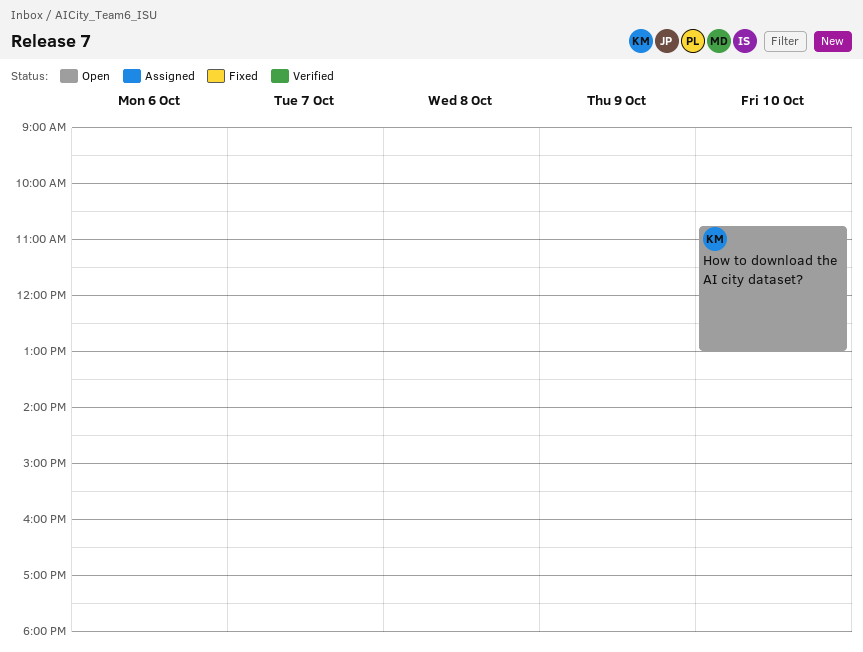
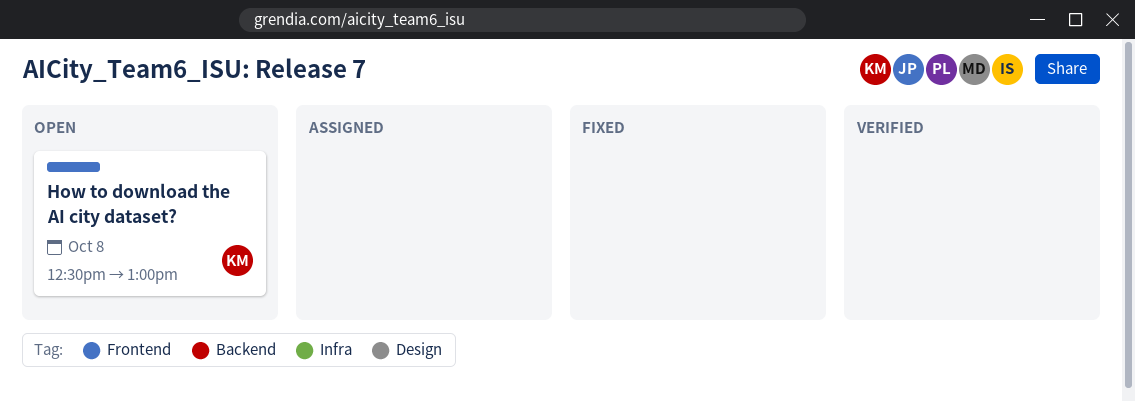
How to download the AI city dataset?, day: Oct 10 -> Oct 8
How to download the AI city dataset?, begins: 10:45 -> 12:30

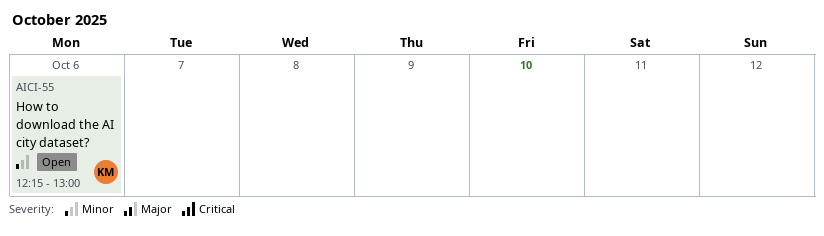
How to download the AI city dataset?, day: Oct 8 -> Oct 6
How to download the AI city dataset?, begins: 12:30 -> 12:15

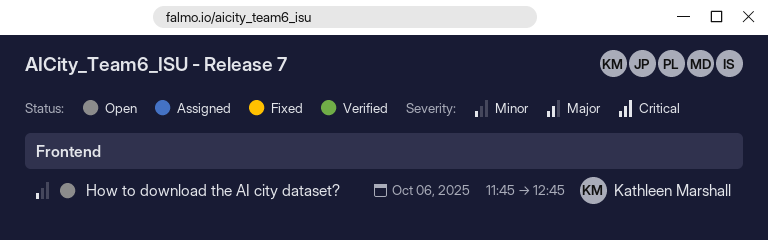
How to download the AI city dataset?, begins: 12:15 -> 11:45
How to download the AI city dataset?, ends: 13:00 -> 12:45

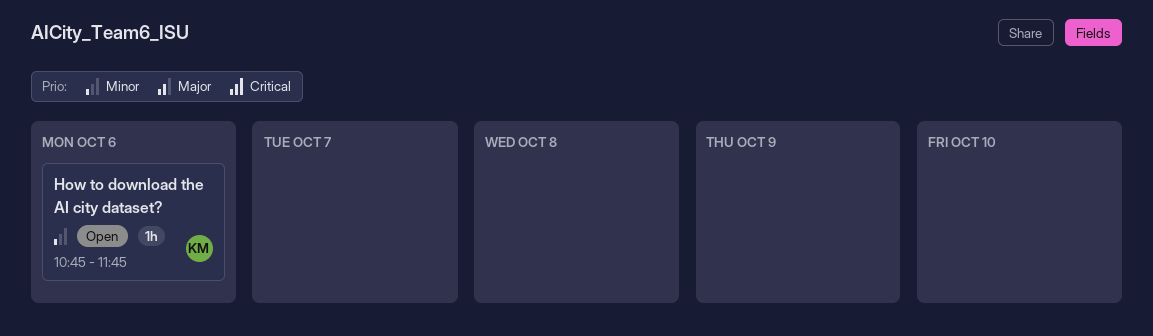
How to download the AI city dataset?, begins: 11:45 -> 10:45
How to download the AI city dataset?, ends: 12:45 -> 11:45

